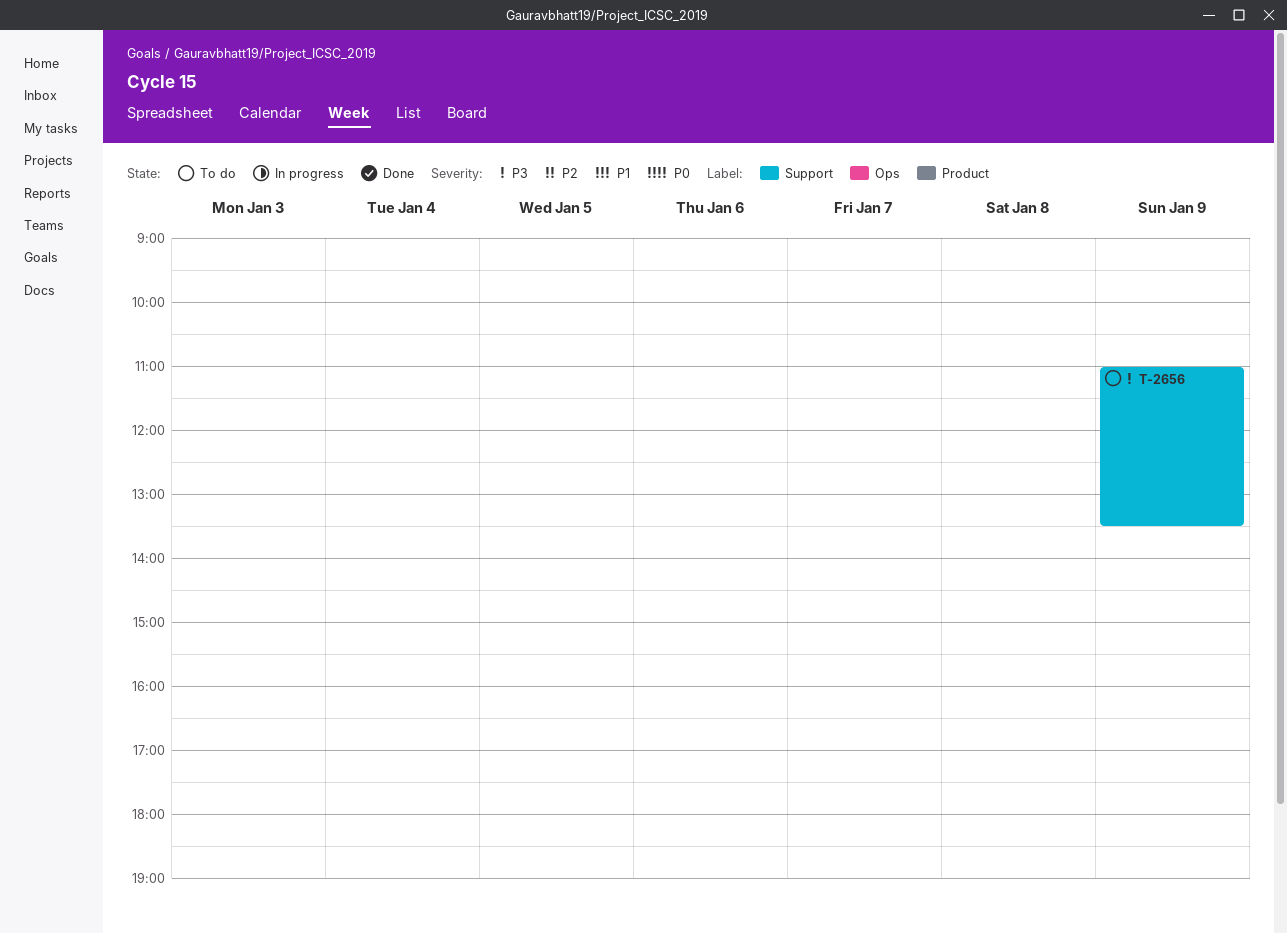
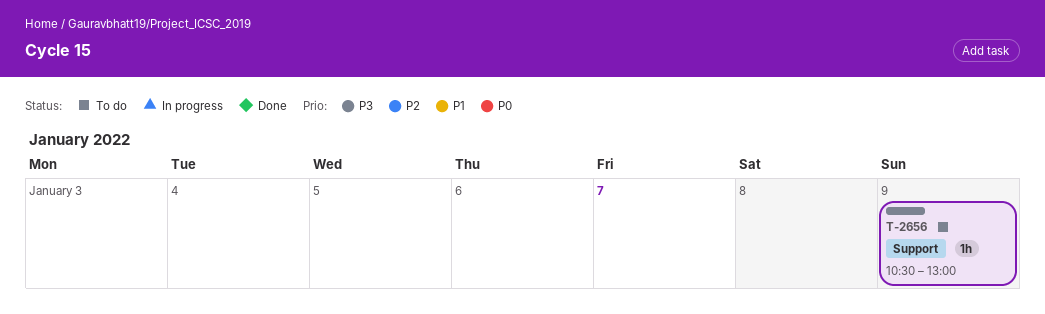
T-2656, begins: 11:00 -> 10:30
T-2656, ends: 13:30 -> 13:00

